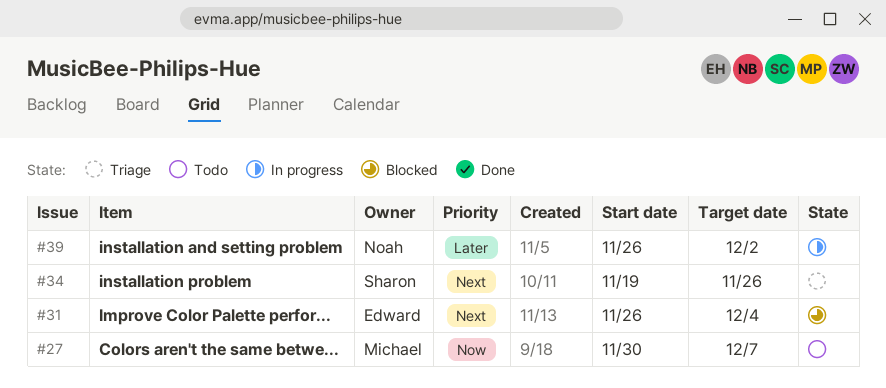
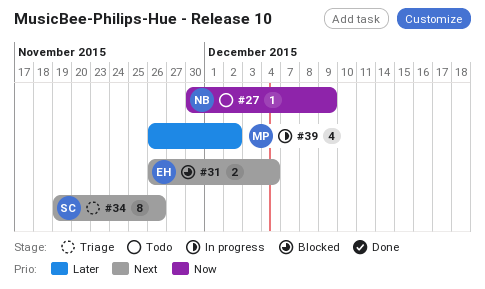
#27, owner: Michael -> Noah
#27, due: Dec 7 -> Dec 9
#39, owner: Noah -> Michael

